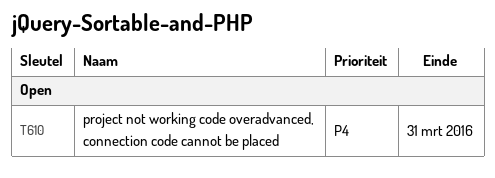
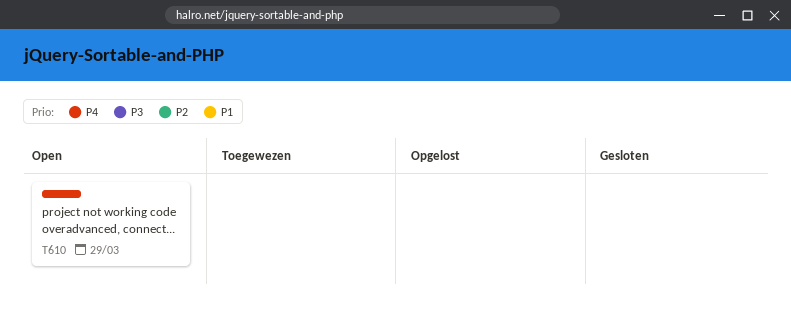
T610, due: Mar 31 -> Mar 29

